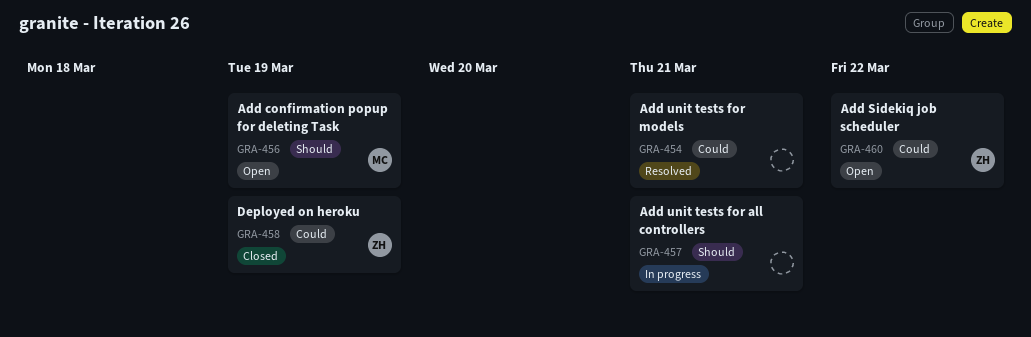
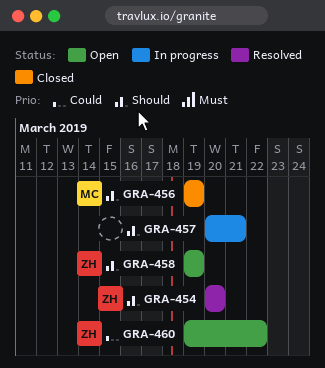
GRA-454, owner: none -> ZH
GRA-454, priority: Could -> Should
GRA-454, due: Mar 21 -> Mar 20
GRA-456, status: Open -> Closed
GRA-458, status: Closed -> Open
GRA-458, priority: Could -> Should

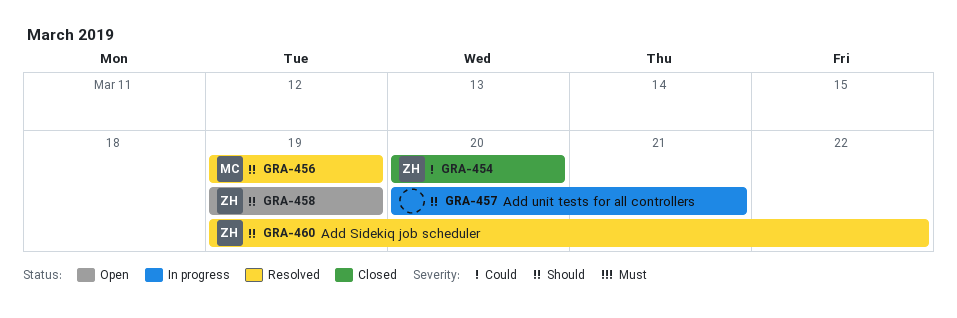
GRA-454, status: Resolved -> Closed
GRA-454, priority: Should -> Could
GRA-456, status: Closed -> Resolved
GRA-460, status: Open -> Resolved
GRA-460, priority: Could -> Should

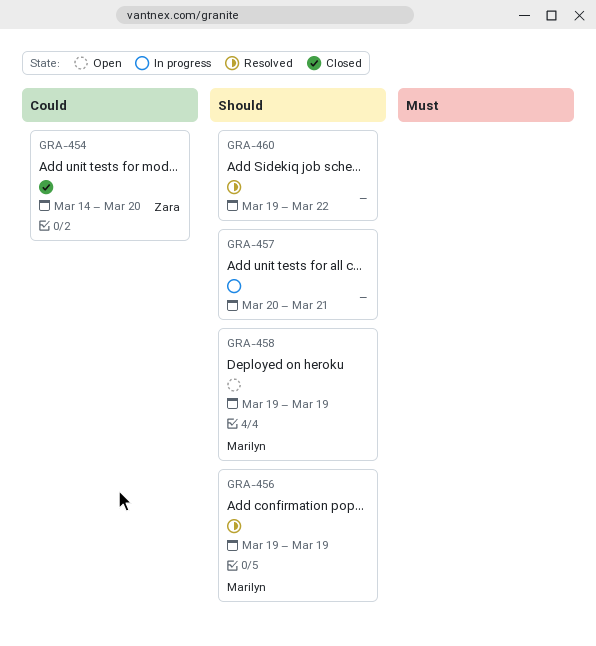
GRA-454, start: Mar 20 -> Mar 14
GRA-458, owner: Zara -> Marilyn
GRA-460, owner: Zara -> none

